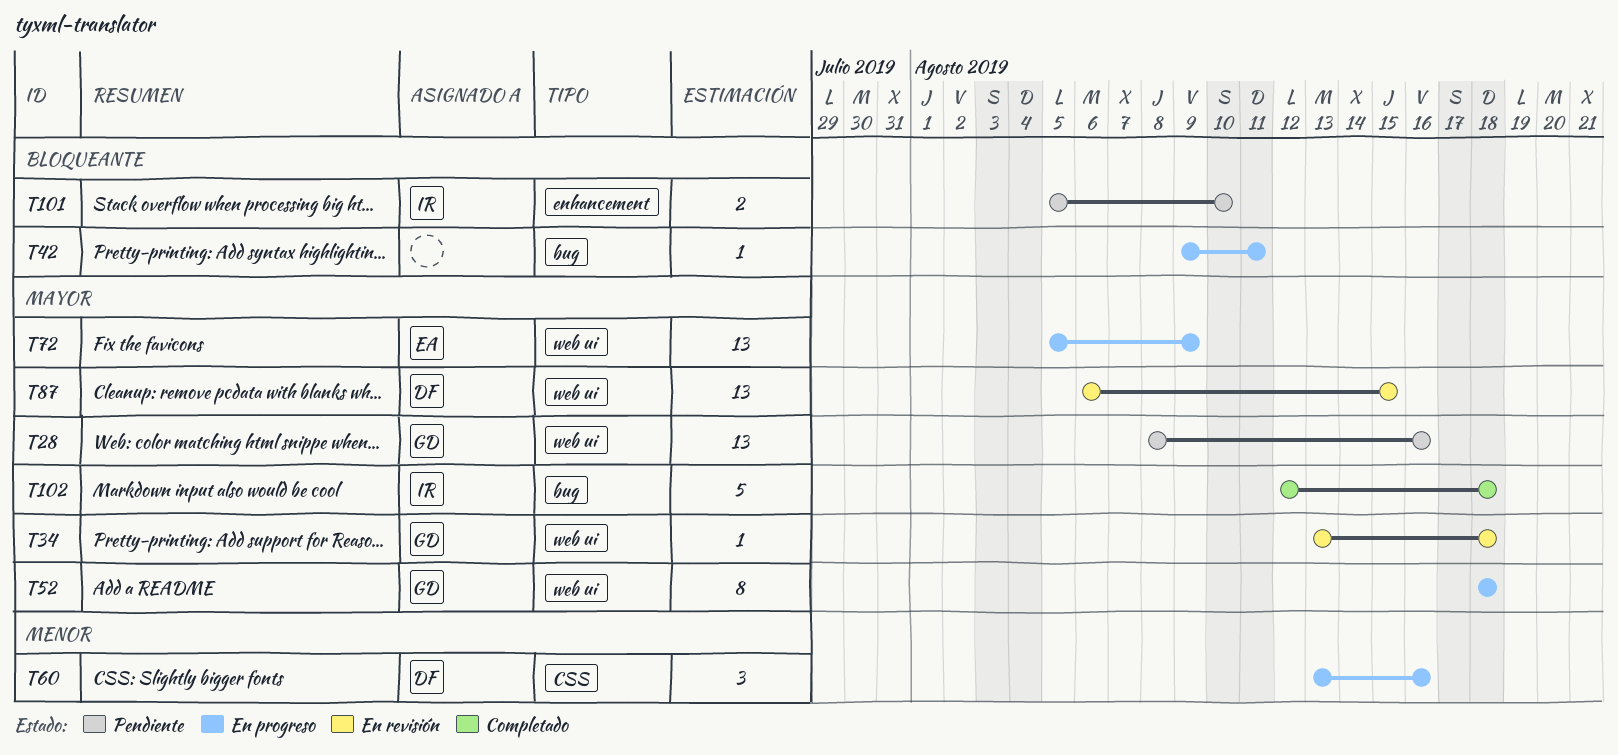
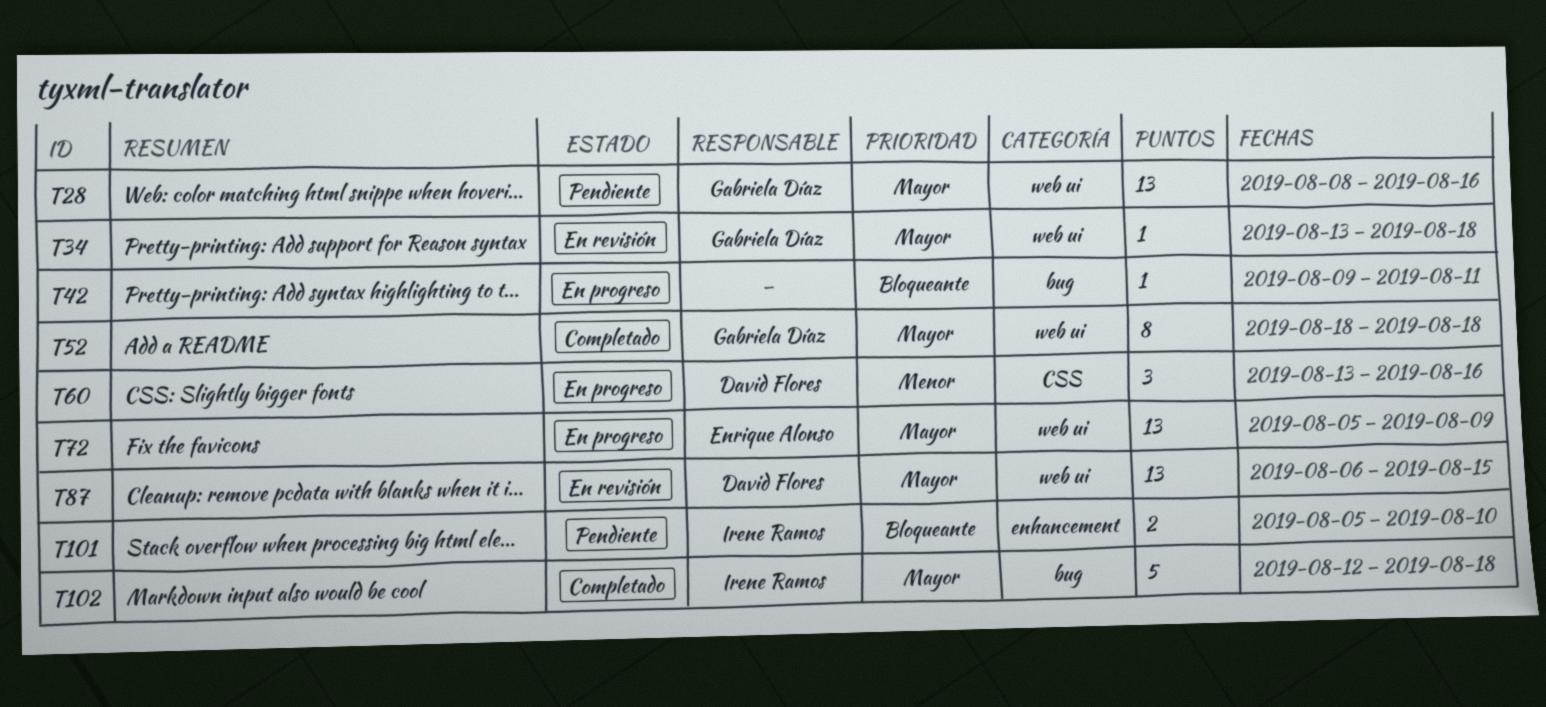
T52, status: En progreso -> Completado

